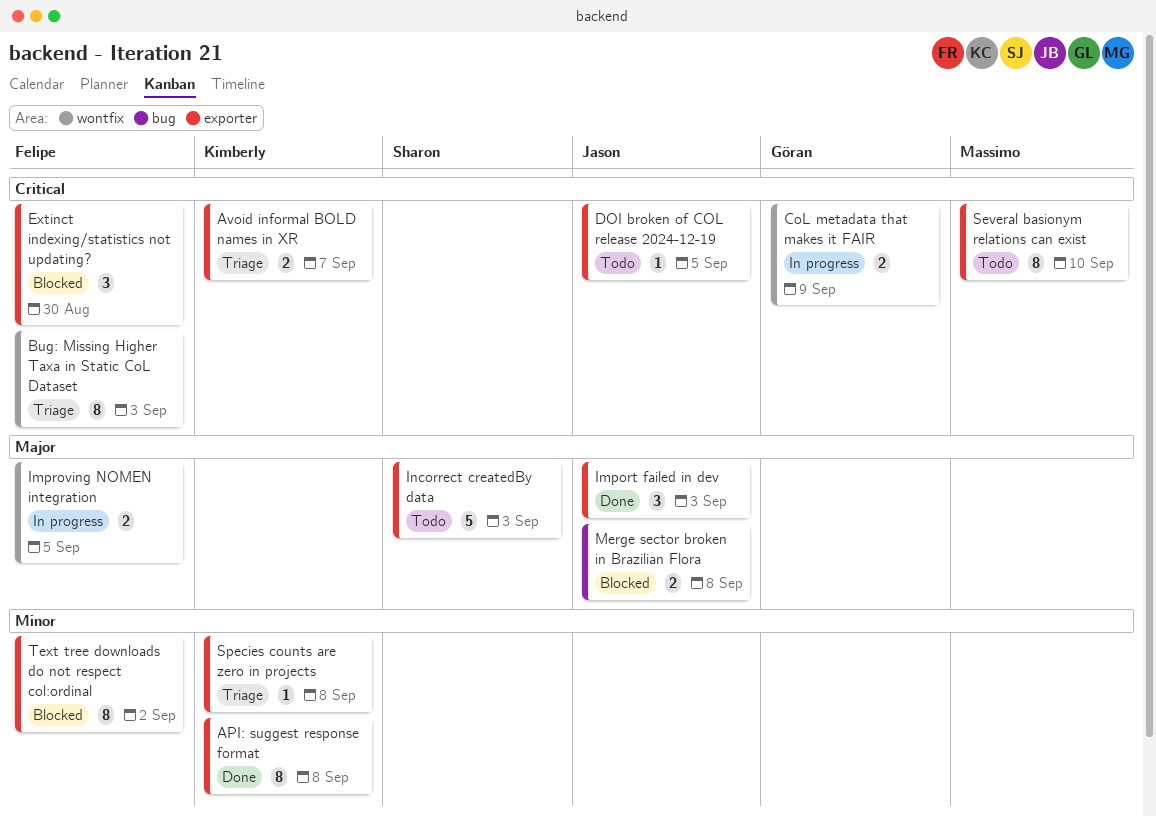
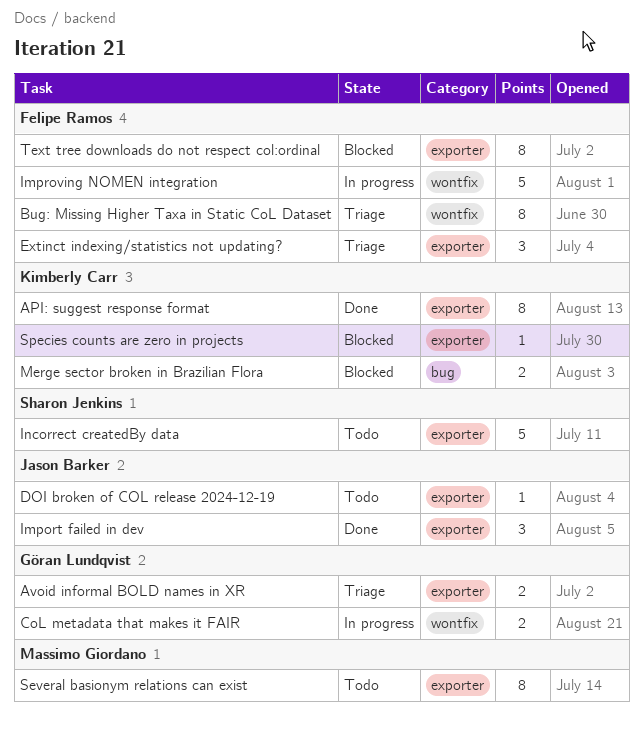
Avoid informal BOLD names in XR, owner: Kimberly Carr -> Göran Lundqvist
Extinct indexing/statistics not updating?, status: Blocked -> Triage
Improving NOMEN integration, estimate: 2 -> 5
Merge sector broken in Brazilian Flora, owner: Jason Barker -> Kimberly Carr
Species counts are zero in projects, status: Triage -> Blocked

